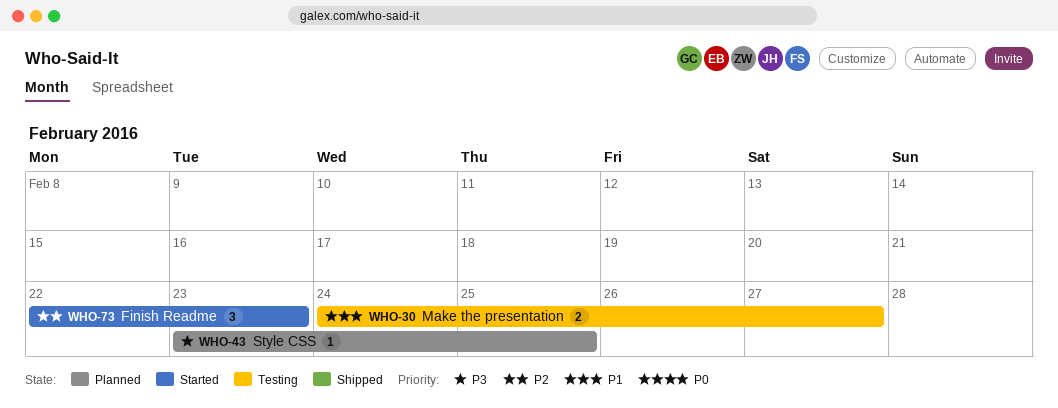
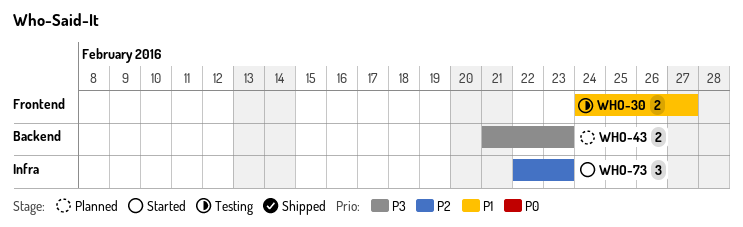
WHO-43, estimate: 1 -> 2
WHO-43, start: Feb 23 -> Feb 21
WHO-43, due: Feb 25 -> Feb 23

